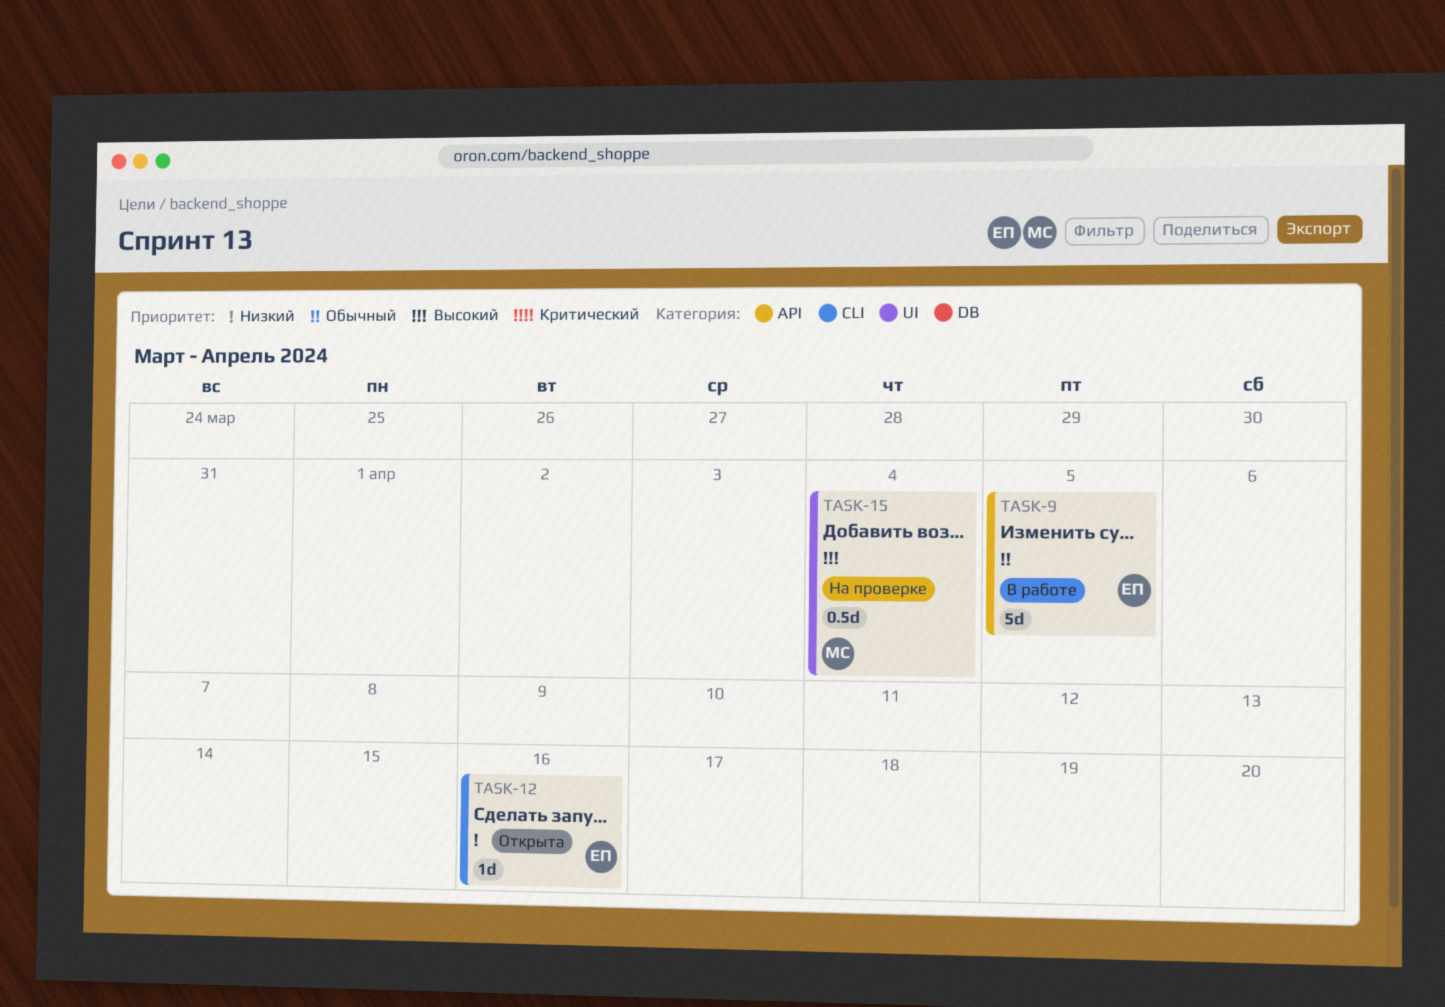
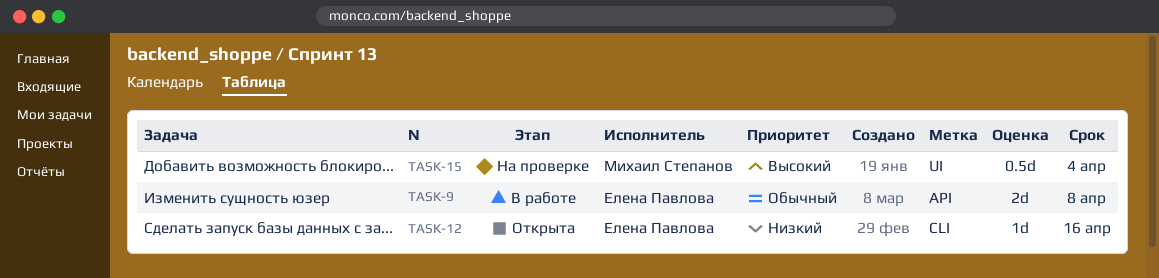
TASK-9, estimate: 5d -> 2d
TASK-9, due: Apr 5 -> Apr 8

